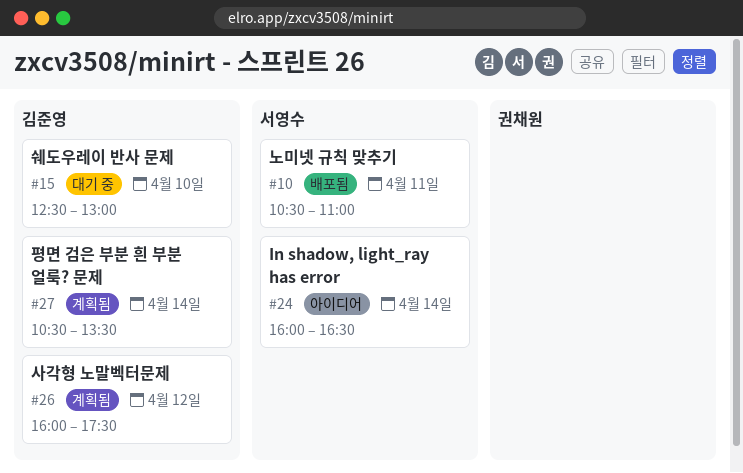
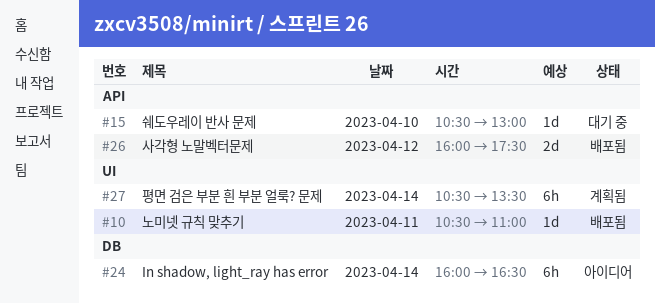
#15, begins: 12:30 -> 10:30
#26, status: 계획됨 -> 배포됨

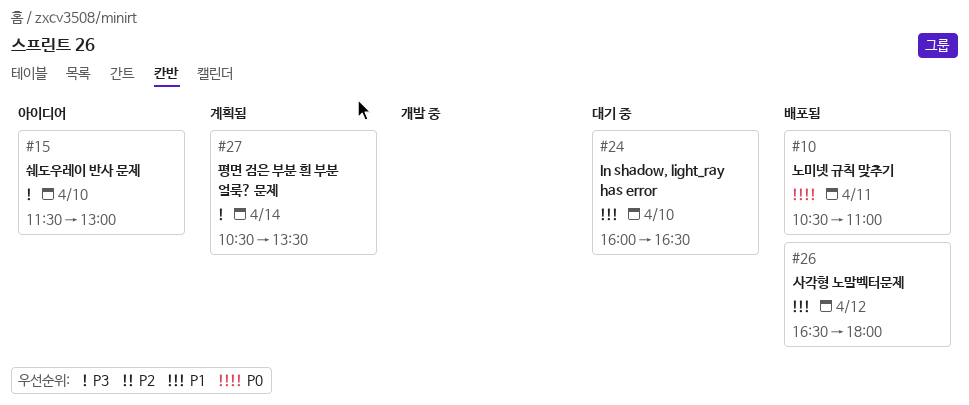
#15, status: 대기 중 -> 아이디어
#15, begins: 10:30 -> 11:30
#24, status: 아이디어 -> 대기 중
#24, day: Apr 14 -> Apr 10
#26, begins: 16:00 -> 16:30
#26, ends: 17:30 -> 18:00

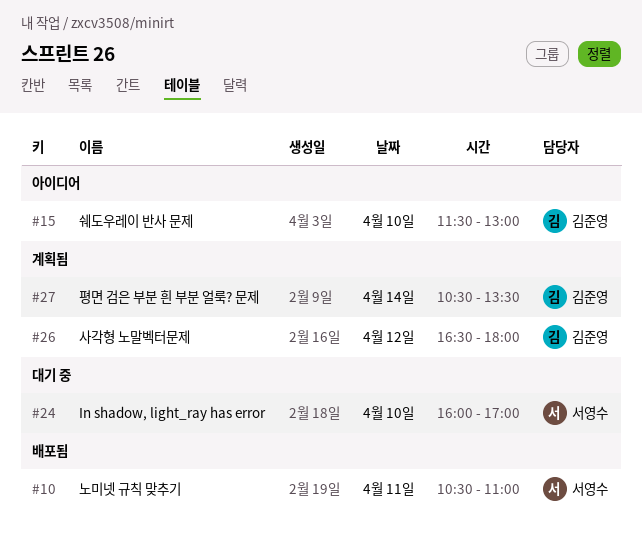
#24, ends: 16:30 -> 17:00
#26, status: 배포됨 -> 계획됨

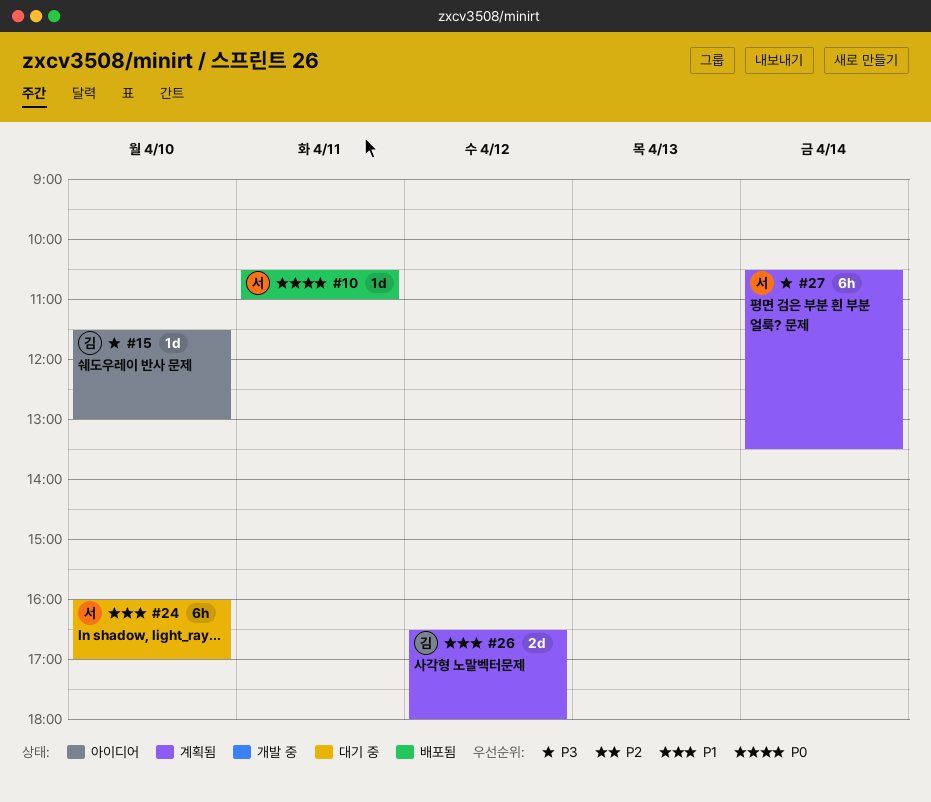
#27, owner: 김준영 -> 서영수

